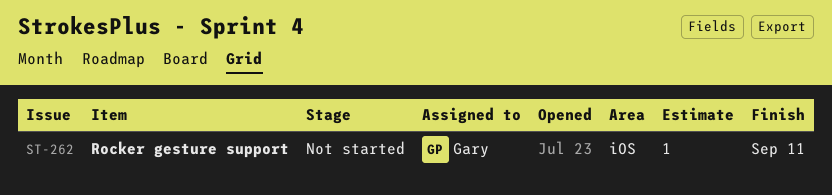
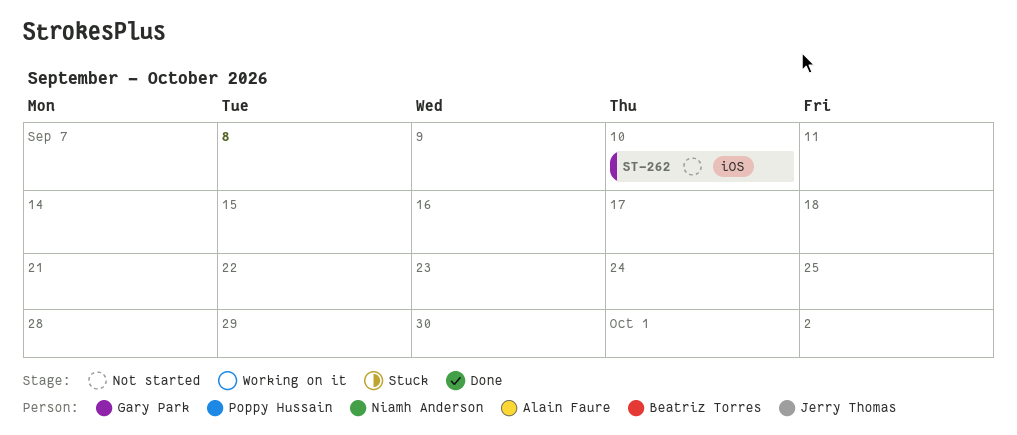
ST-262, due: Sep 11 -> Sep 10

